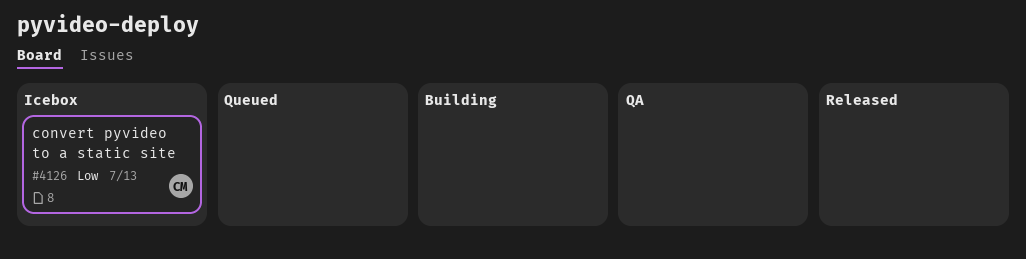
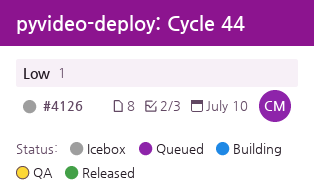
#4126, due: Jul 13 -> Jul 10

